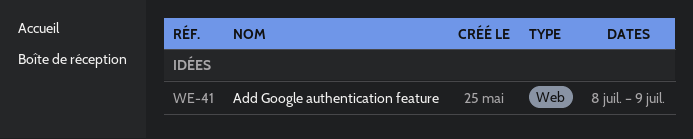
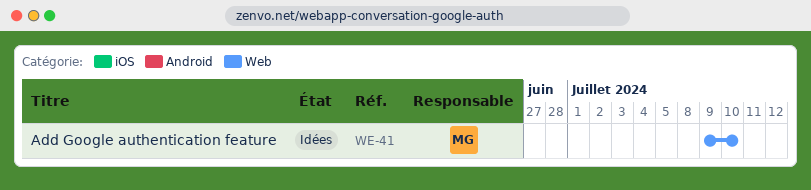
WE-41, start: Jul 8 -> Jul 9
WE-41, due: Jul 9 -> Jul 10

